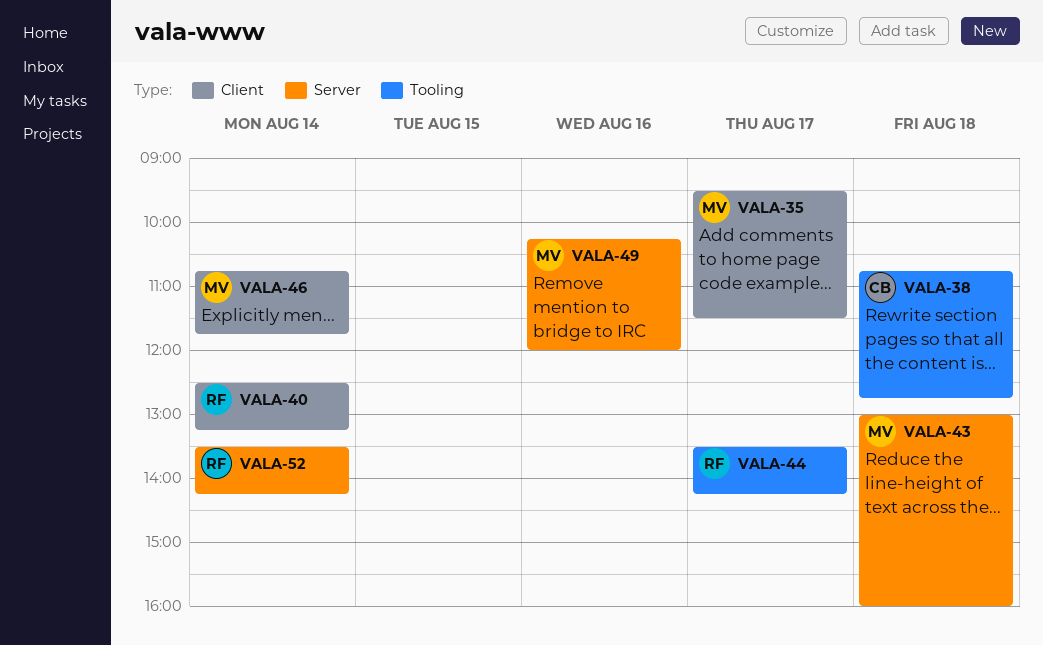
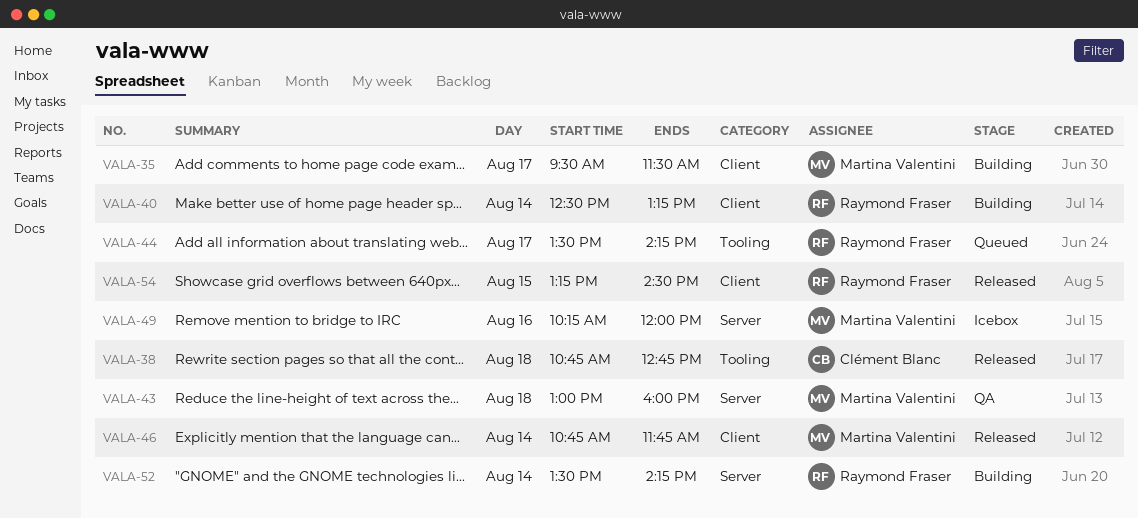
VALA-54: none -> present

